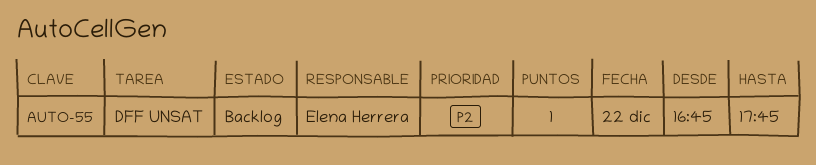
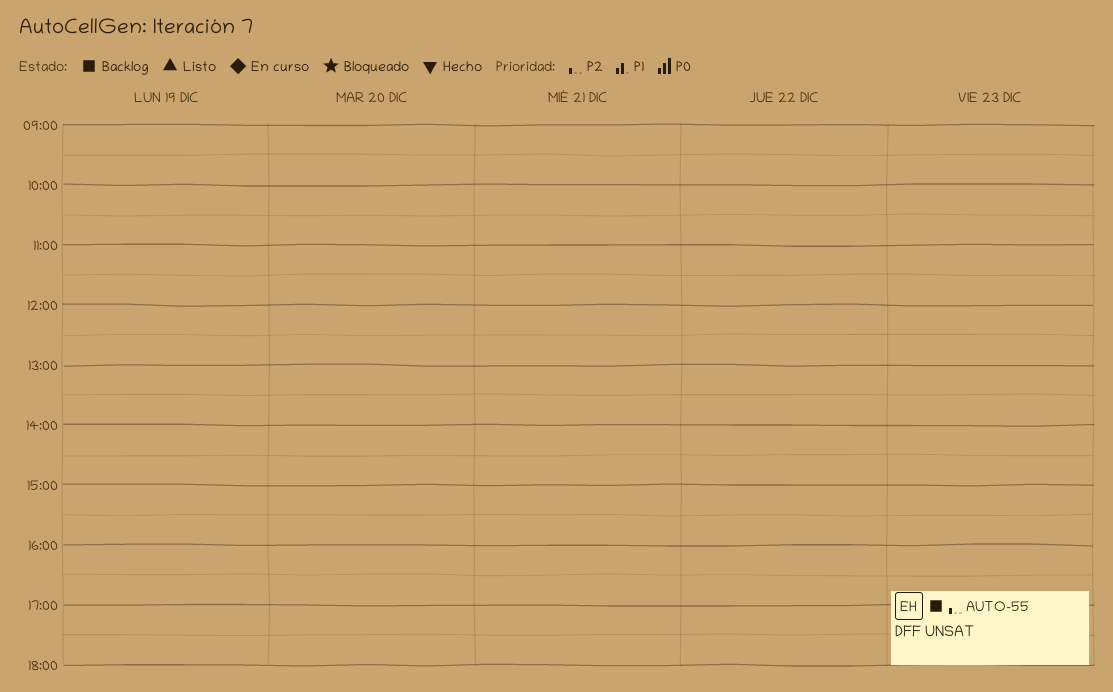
AUTO-55, day: Dec 22 -> Dec 23
AUTO-55, ends: 17:45 -> 18:00

